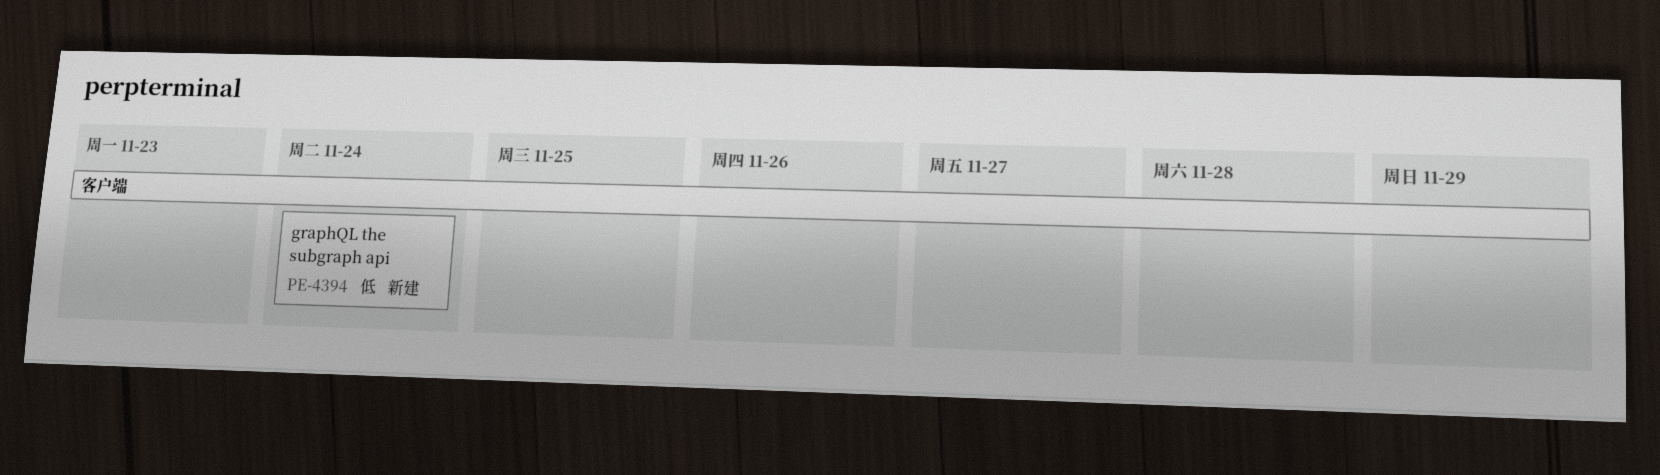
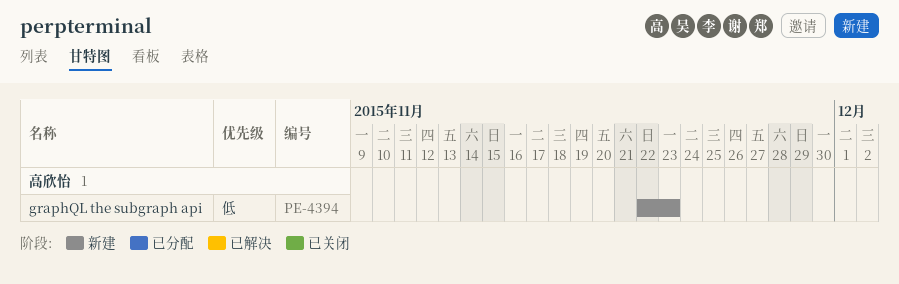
PE-4394, due: Nov 24 -> Nov 23

